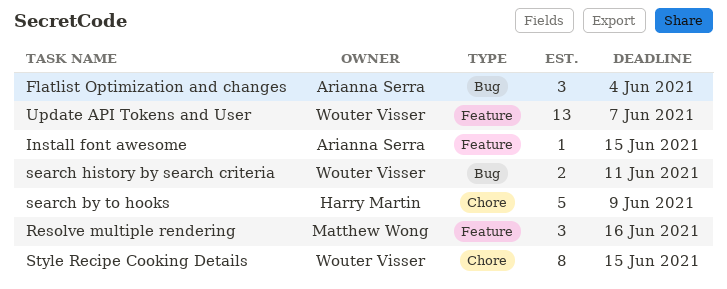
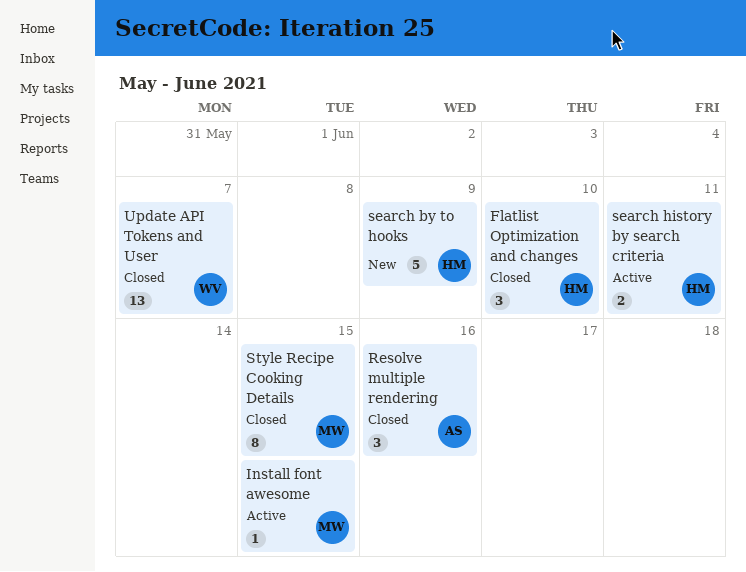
Flatlist Optimization and changes, owner: Arianna Serra -> Harry Martin
Flatlist Optimization and changes, due: Jun 4 -> Jun 10
Install font awesome, owner: Arianna Serra -> Matthew Wong
Resolve multiple rendering, owner: Matthew Wong -> Arianna Serra
search history by search criteria, owner: Wouter Visser -> Harry Martin
Style Recipe Cooking Details, owner: Wouter Visser -> Matthew Wong

